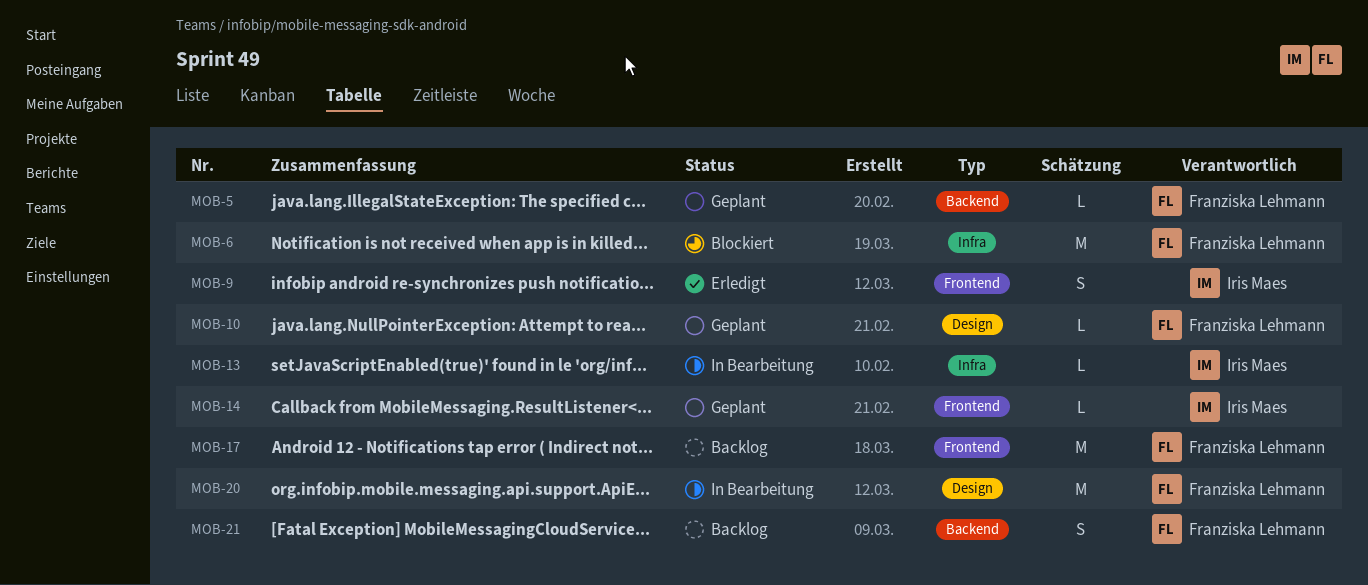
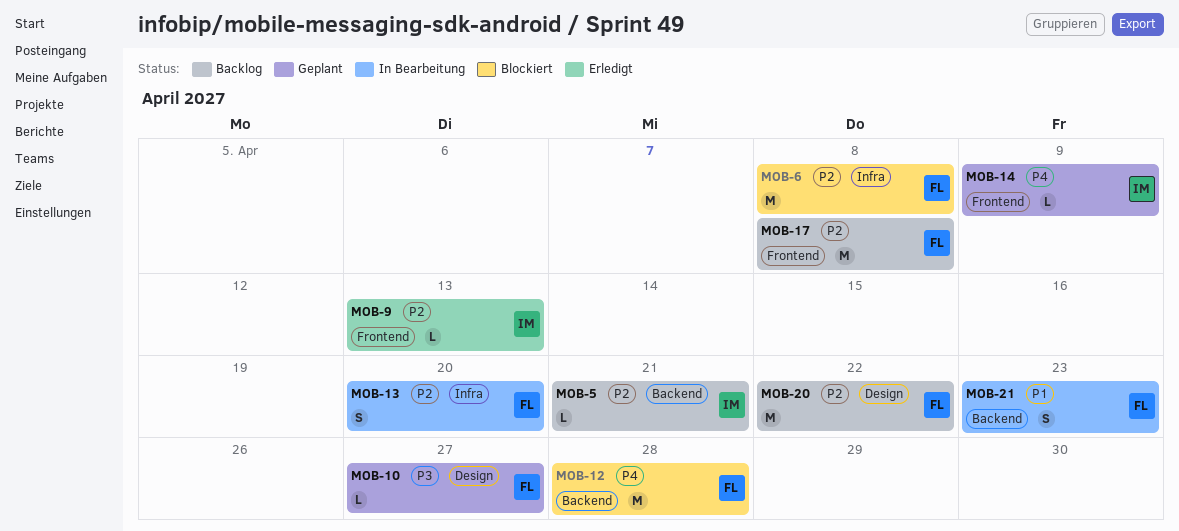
MOB-5, status: Geplant -> Backlog
MOB-5, owner: Franziska Lehmann -> Iris Maes
MOB-9, estimate: S -> L
MOB-12: none -> present
MOB-13, owner: Iris Maes -> Franziska Lehmann
MOB-13, estimate: L -> S
MOB-20, status: In Bearbeitung -> Backlog
MOB-21, status: Backlog -> In Bearbeitung

